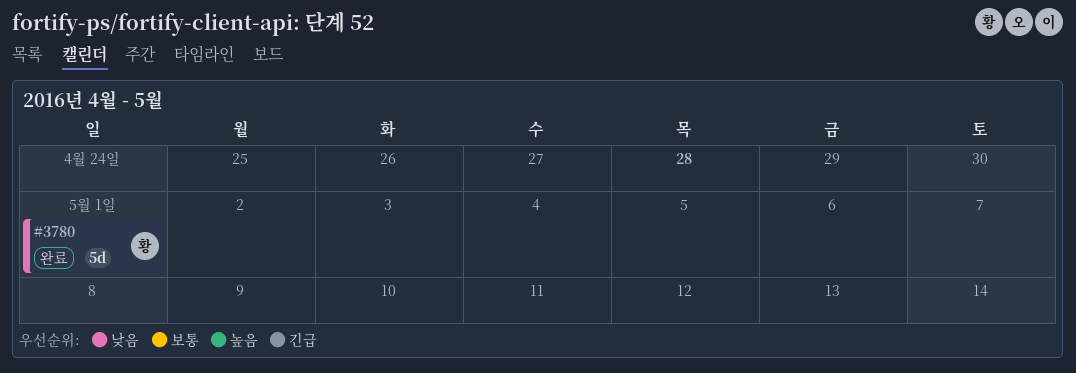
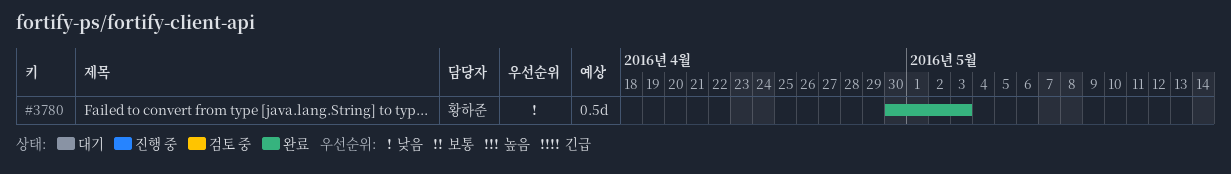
#3780, estimate: 5d -> 0.5d
#3780, due: May 1 -> May 3

